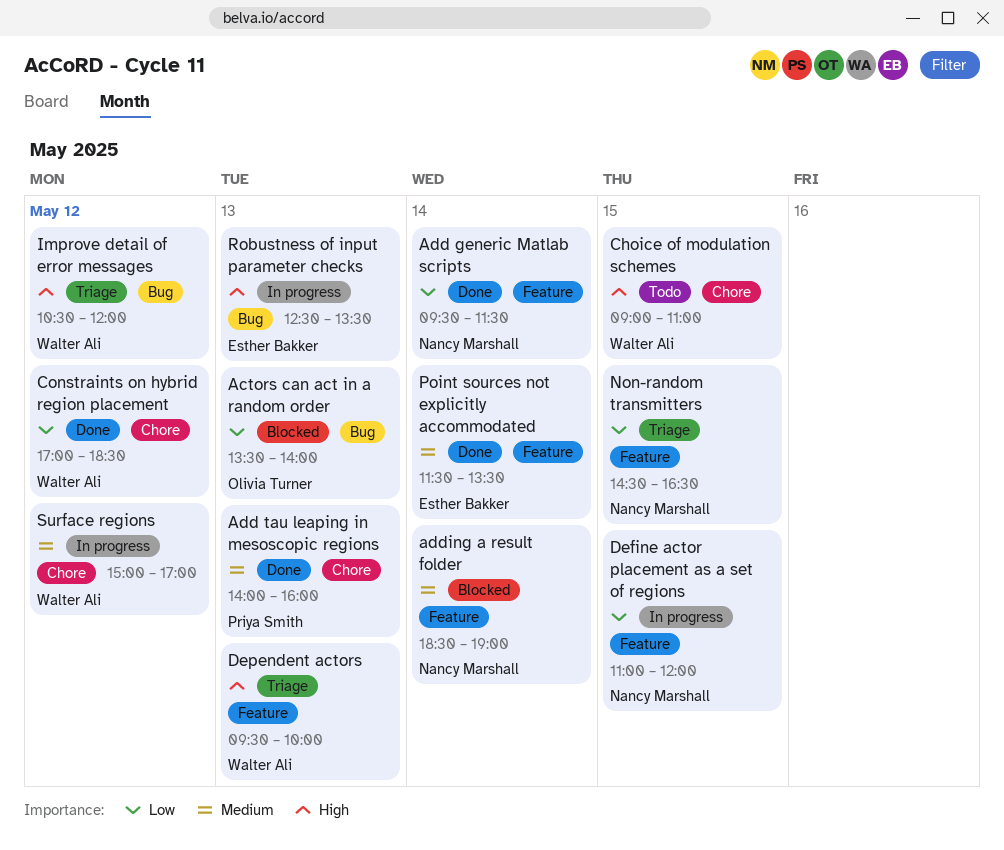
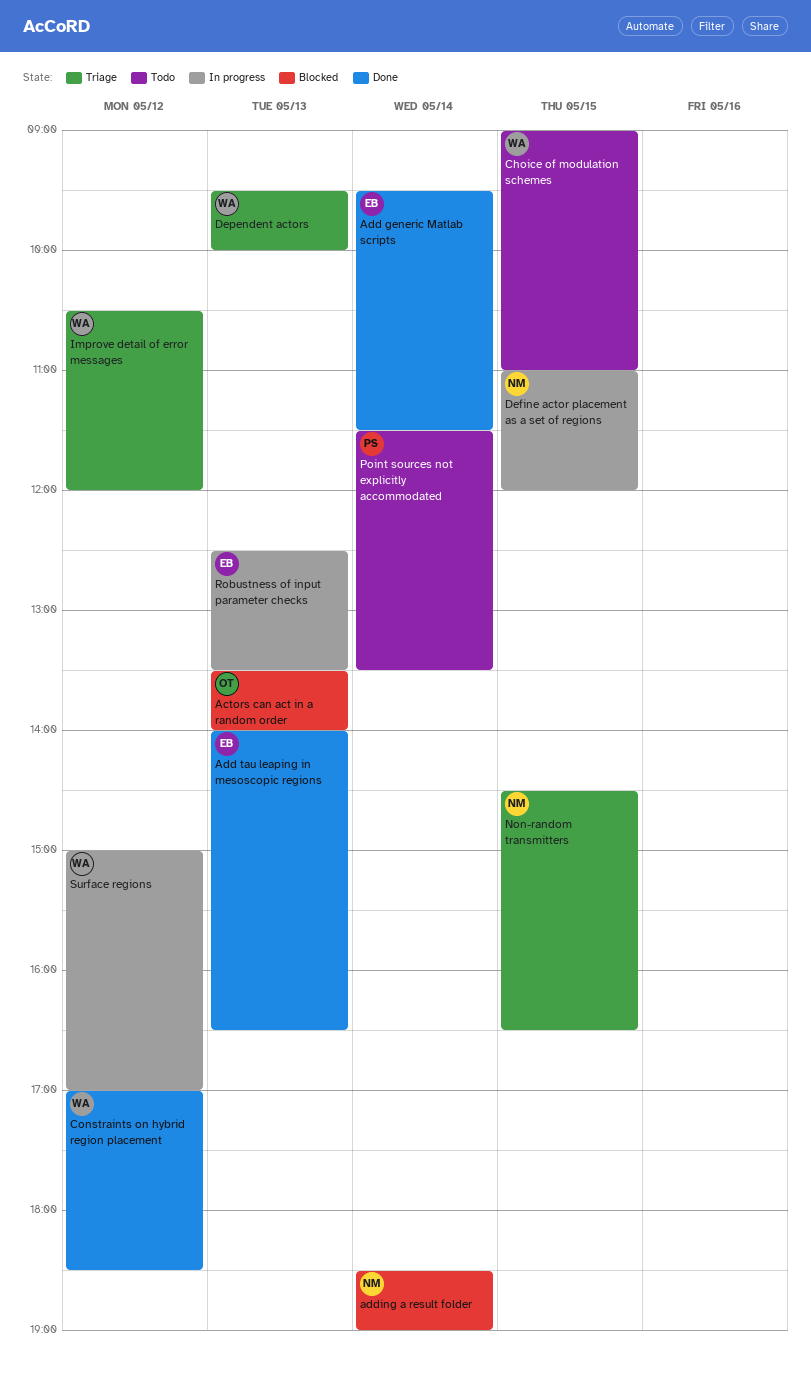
Add generic Matlab scripts, owner: Nancy Marshall -> Esther Bakker
Add tau leaping in mesoscopic regions, owner: Priya Smith -> Esther Bakker
Add tau leaping in mesoscopic regions, ends: 16:00 -> 16:30
Point sources not explicitly accommodated, status: Done -> Todo
Point sources not explicitly accommodated, owner: Esther Bakker -> Priya Smith

